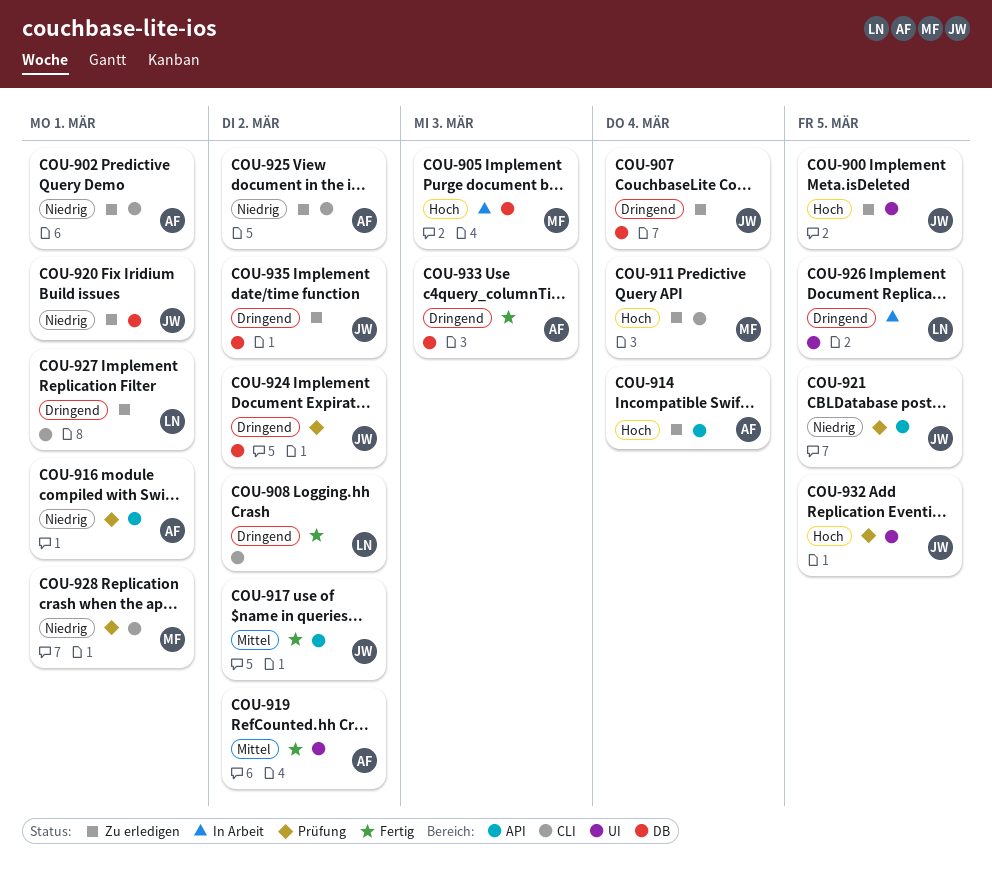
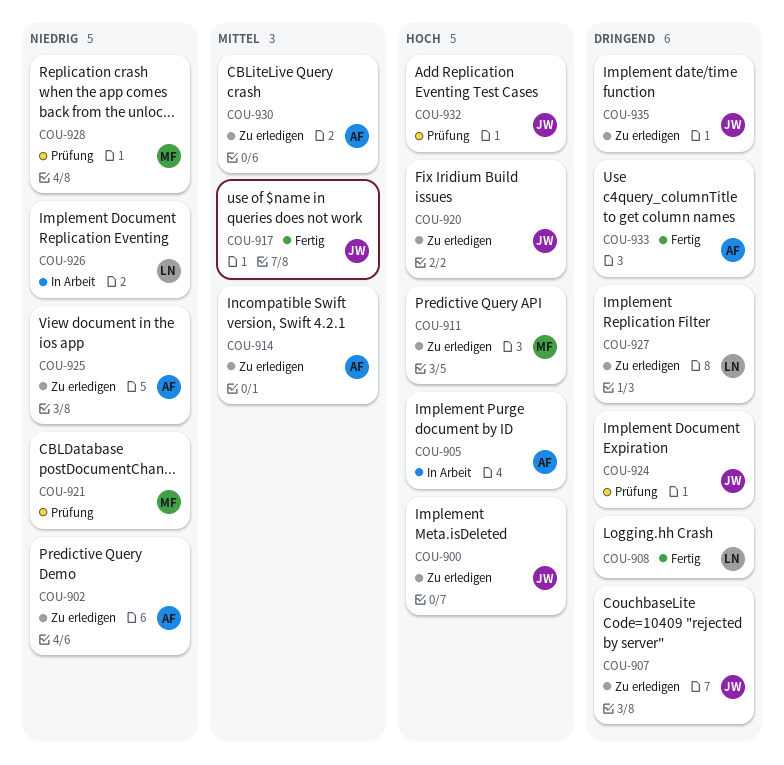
COU-905, owner: MF -> AF
COU-914, priority: Hoch -> Mittel
COU-916: present -> none
COU-919: present -> none
COU-920, priority: Niedrig -> Hoch
COU-921, owner: JW -> MF
COU-926, priority: Dringend -> Niedrig
COU-930: none -> present

